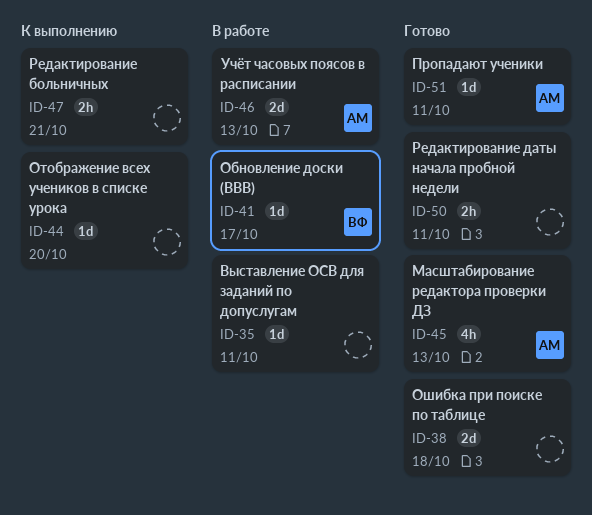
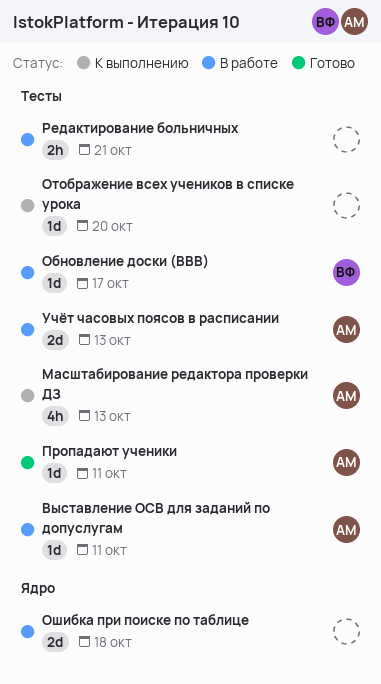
Выставление ОСВ для заданий по допуслугам, owner: none -> АМ
Масштабирование редактора проверки ДЗ, status: Готово -> К выполнению
Ошибка при поиске по таблице, status: Готово -> В работе
Редактирование больничных, status: К выполнению -> В работе
Редактирование даты начала пробной недели: present -> none

